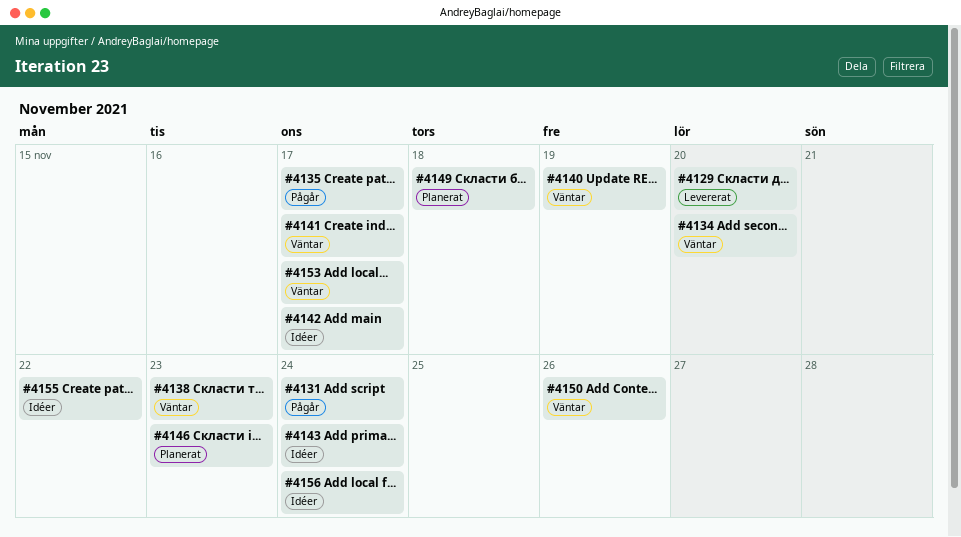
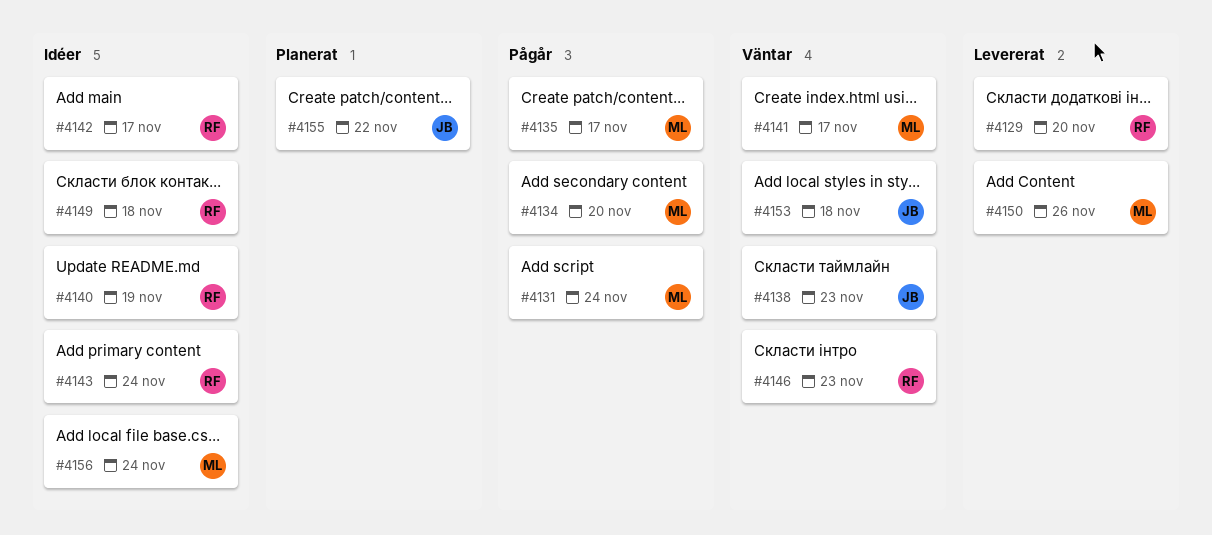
#4134, status: Väntar -> Pågår
#4140, status: Väntar -> Idéer
#4146, status: Planerat -> Väntar
#4149, status: Planerat -> Idéer
#4150, status: Väntar -> Levererat
#4153, due: Nov 17 -> Nov 18
#4155, status: Idéer -> Planerat

